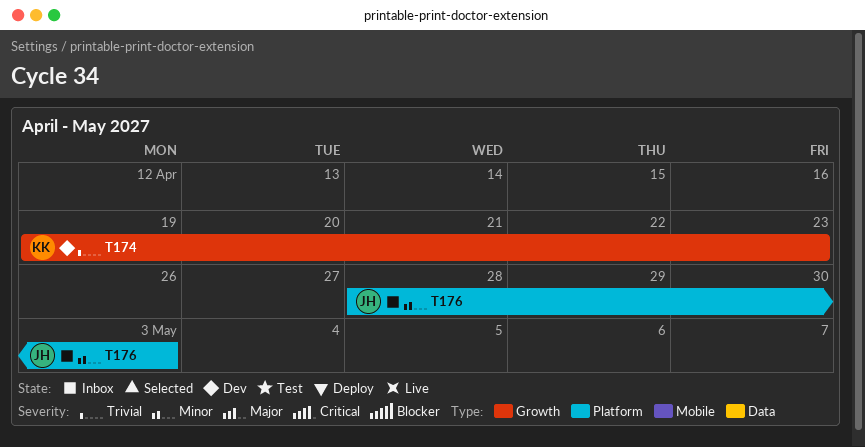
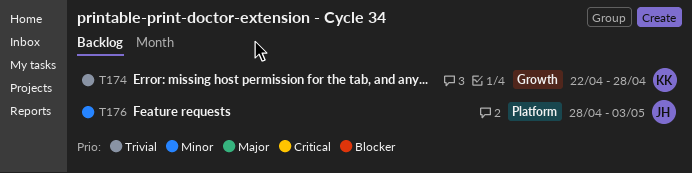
T174, start: Apr 19 -> Apr 22
T174, due: Apr 23 -> Apr 28

